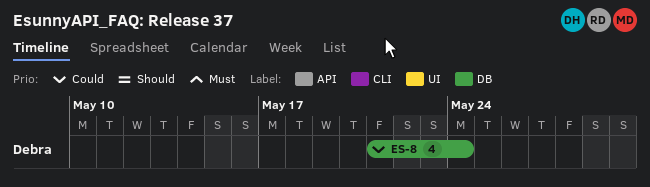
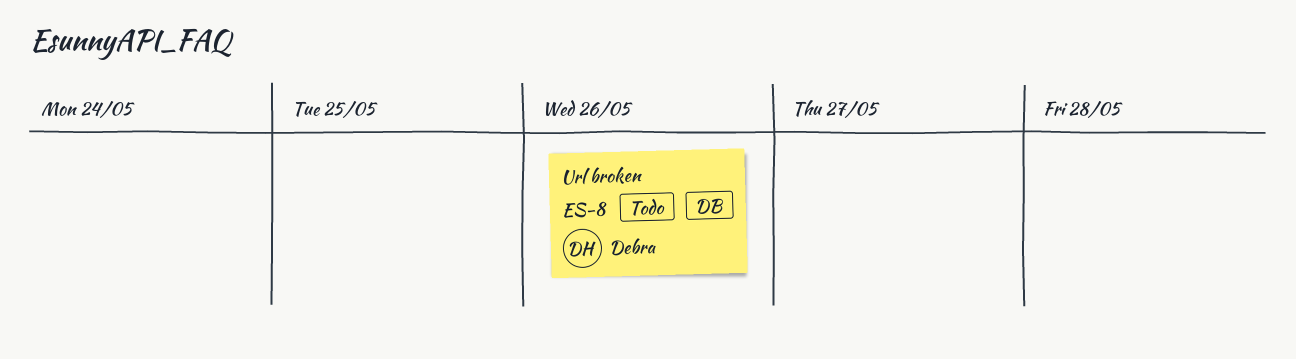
ES-8, due: May 24 -> May 26

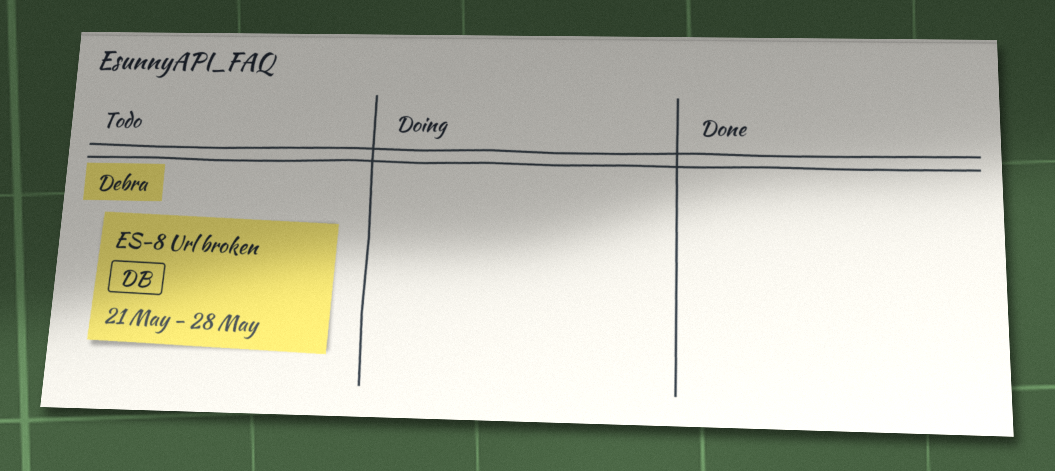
ES-8, due: May 26 -> May 28

